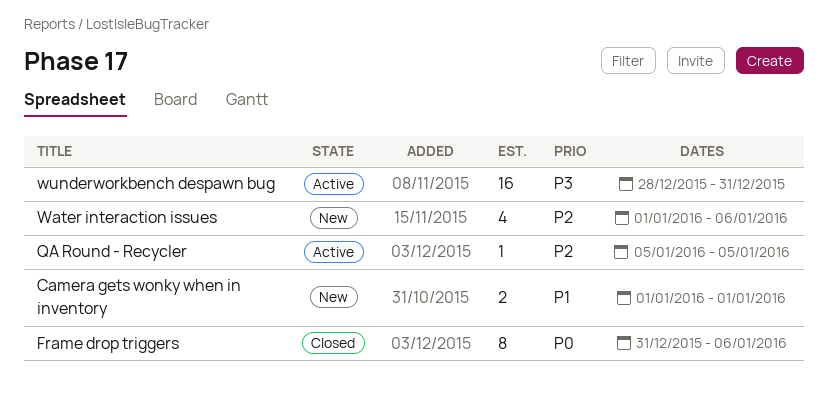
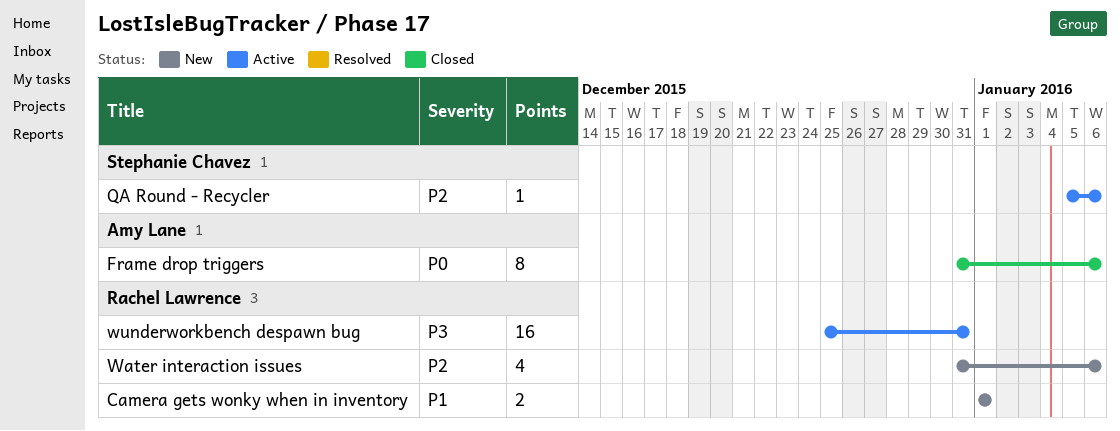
QA Round - Recycler, due: Jan 5 -> Jan 6
Water interaction issues, start: Jan 1 -> Dec 31
wunderworkbench despawn bug, start: Dec 28 -> Dec 25

